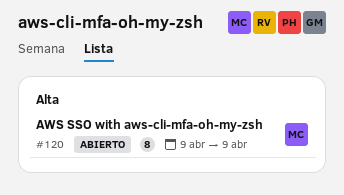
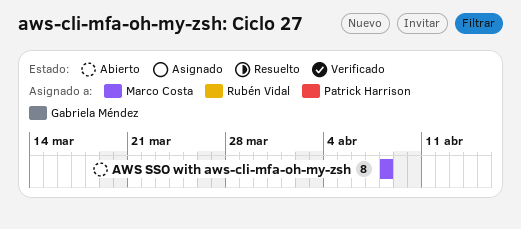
AWS SSO with aws-cli-mfa-oh-my-zsh, start: Apr 9 -> Apr 8
AWS SSO with aws-cli-mfa-oh-my-zsh, due: Apr 9 -> Apr 8

